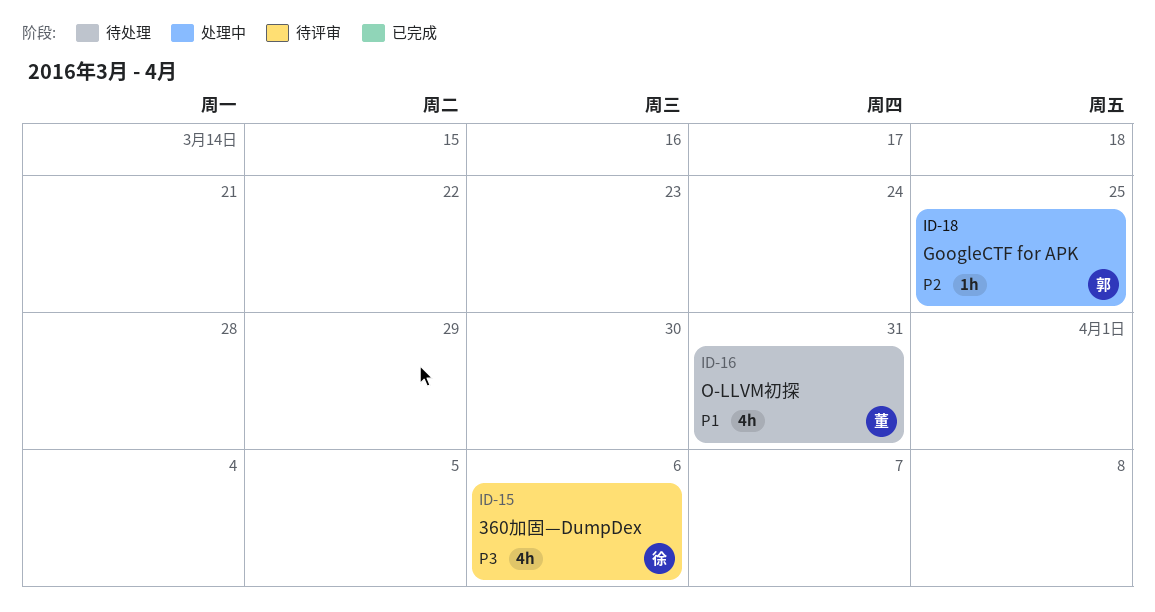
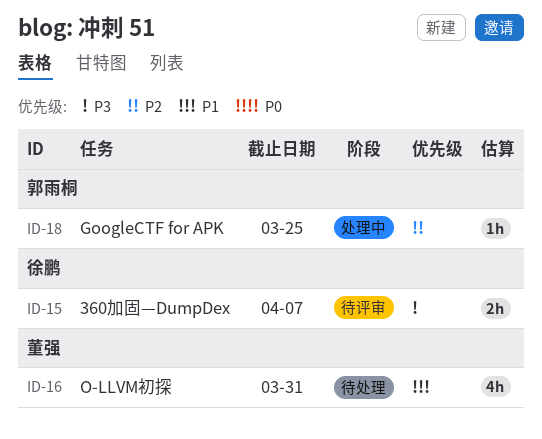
ID-15, estimate: 4h -> 2h
ID-15, due: Apr 6 -> Apr 7

